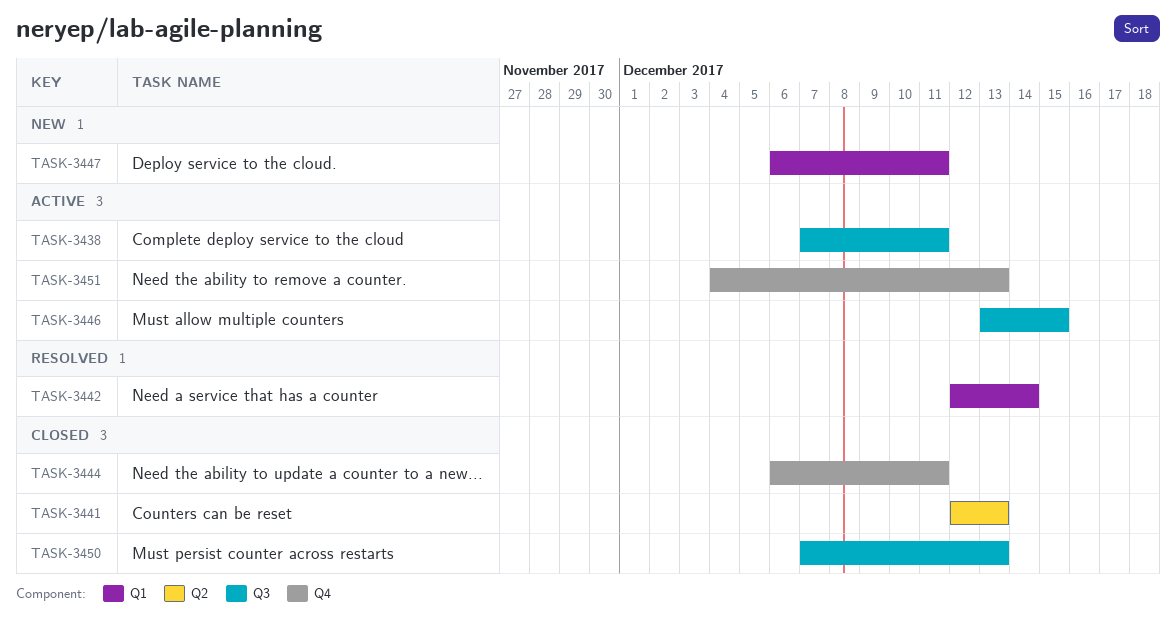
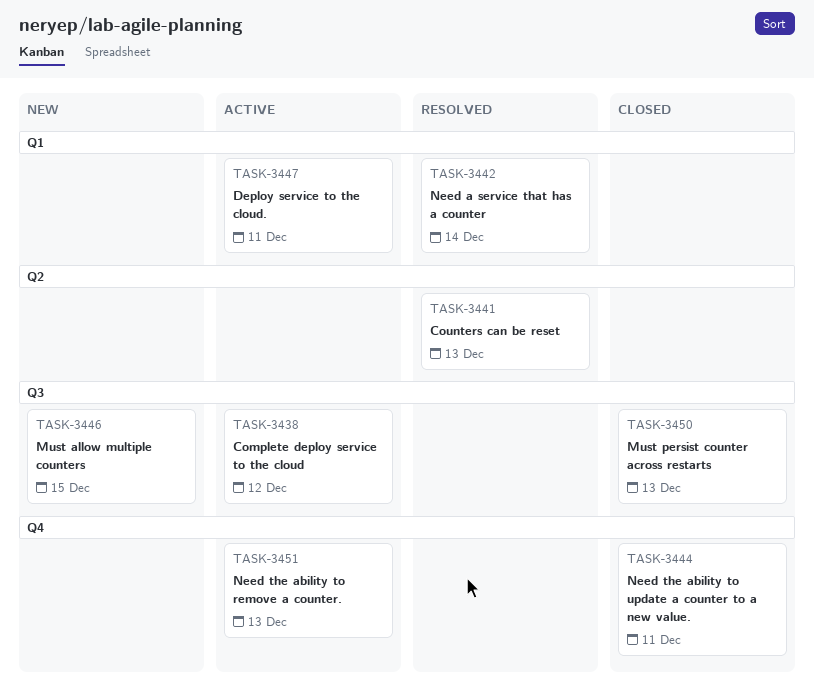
TASK-3438, due: Dec 11 -> Dec 12
TASK-3441, status: Closed -> Resolved
TASK-3446, status: Active -> New
TASK-3447, status: New -> Active

